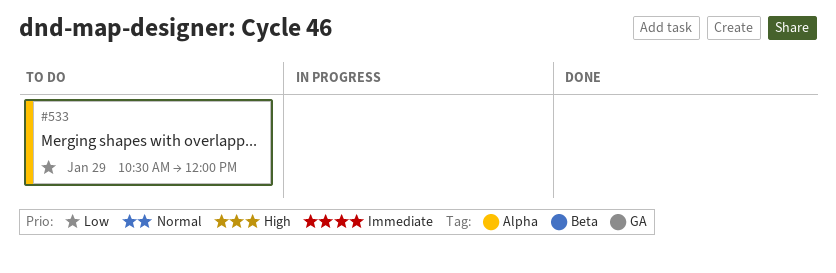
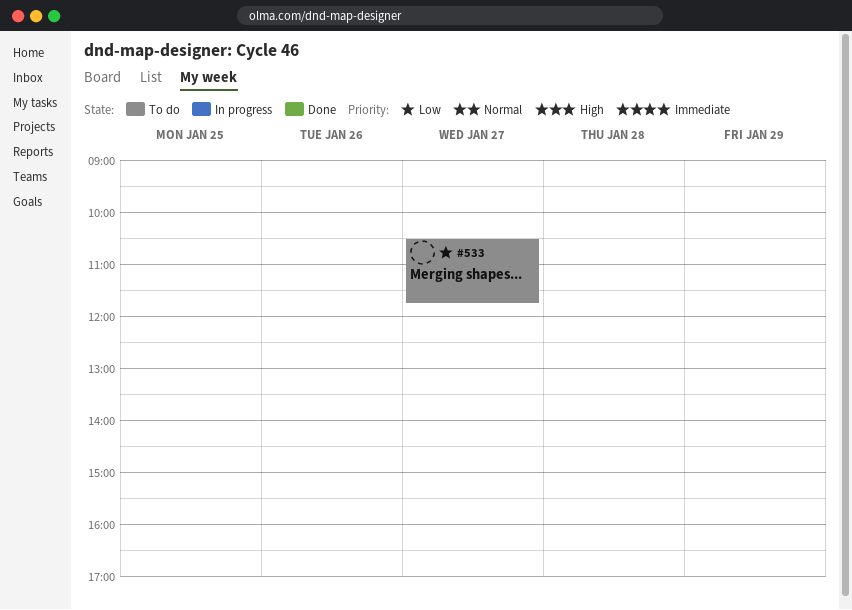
#533, day: Jan 29 -> Jan 27
#533, ends: 12:00 -> 11:45

